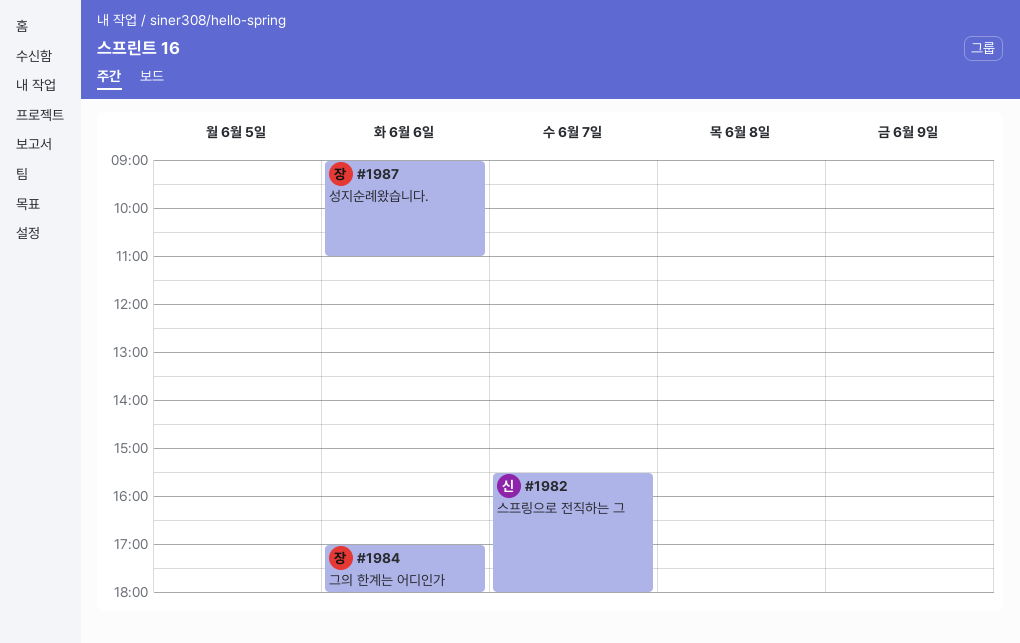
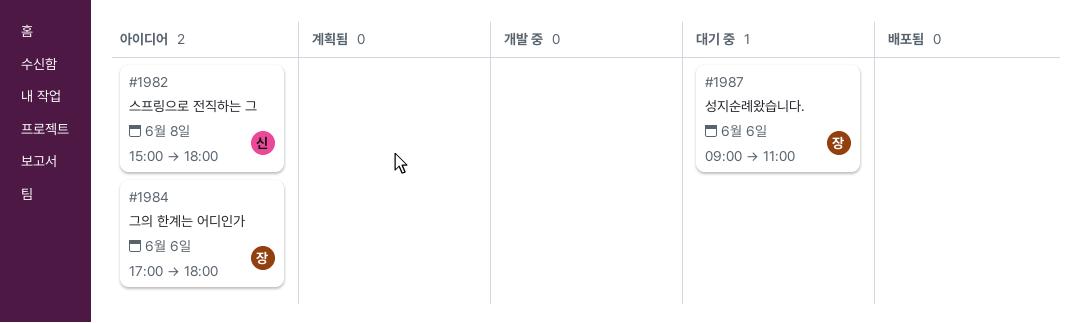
#1982, day: Jun 7 -> Jun 8
#1982, begins: 15:30 -> 15:00

